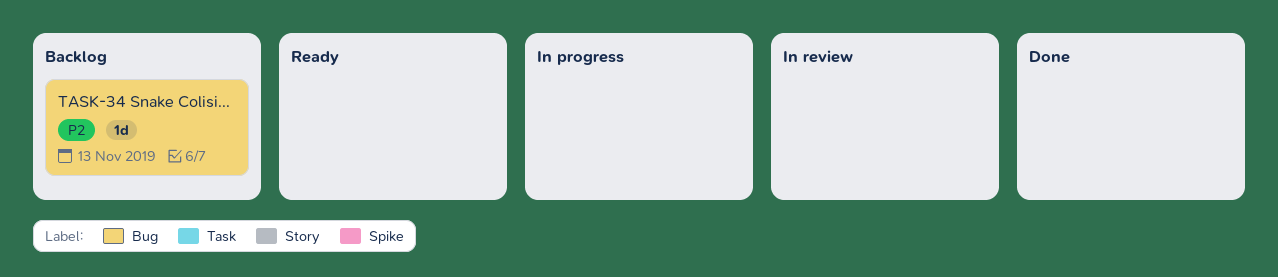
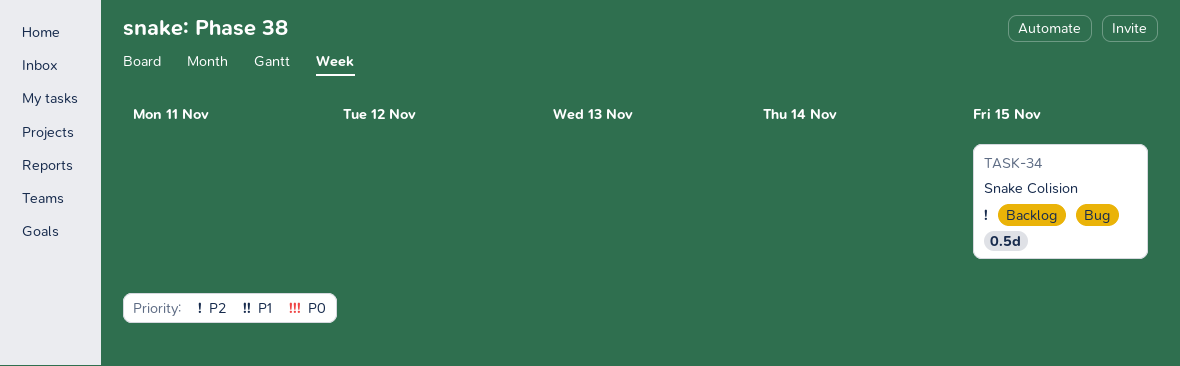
TASK-34, estimate: 1d -> 0.5d
TASK-34, due: Nov 13 -> Nov 15

